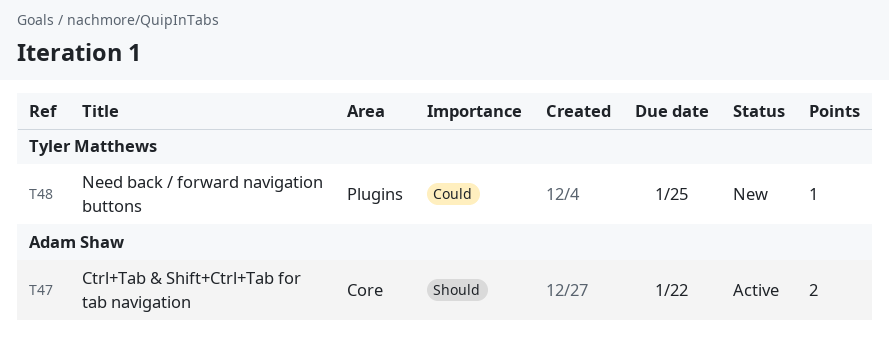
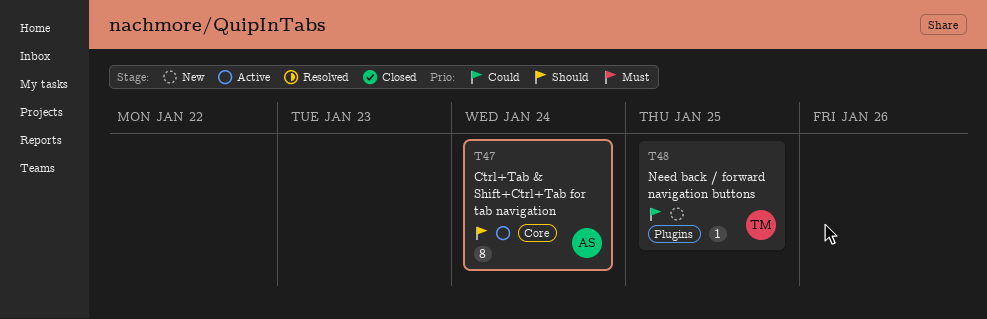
T47, estimate: 2 -> 8
T47, due: Jan 22 -> Jan 24

